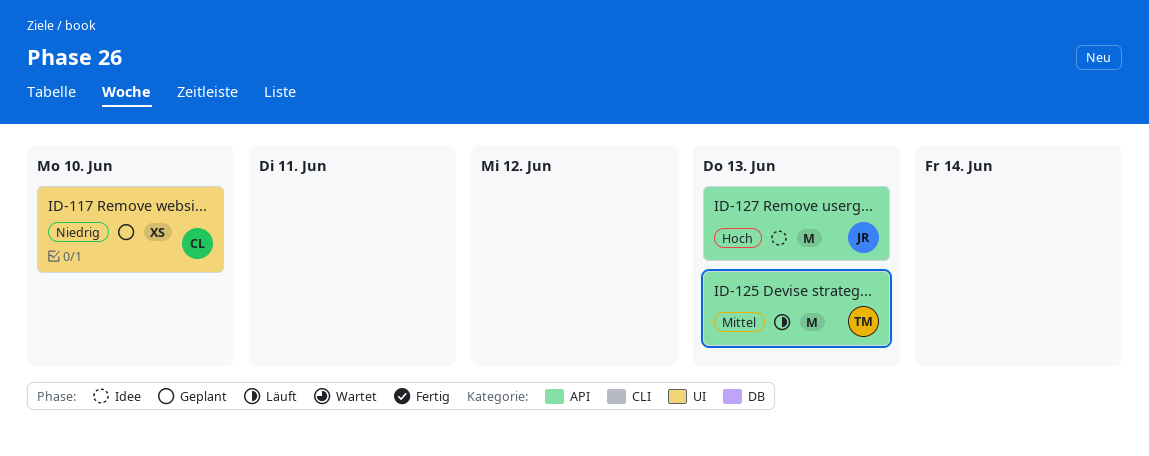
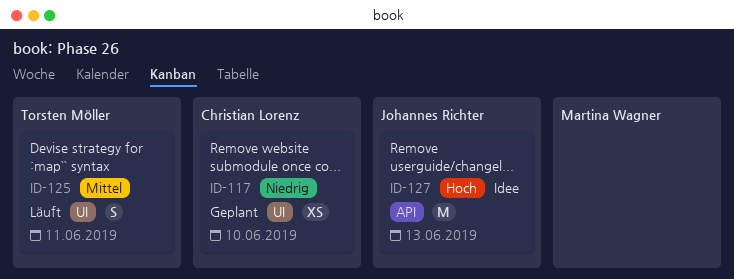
ID-125, label: API -> UI
ID-125, estimate: M -> S
ID-125, due: Jun 13 -> Jun 11

